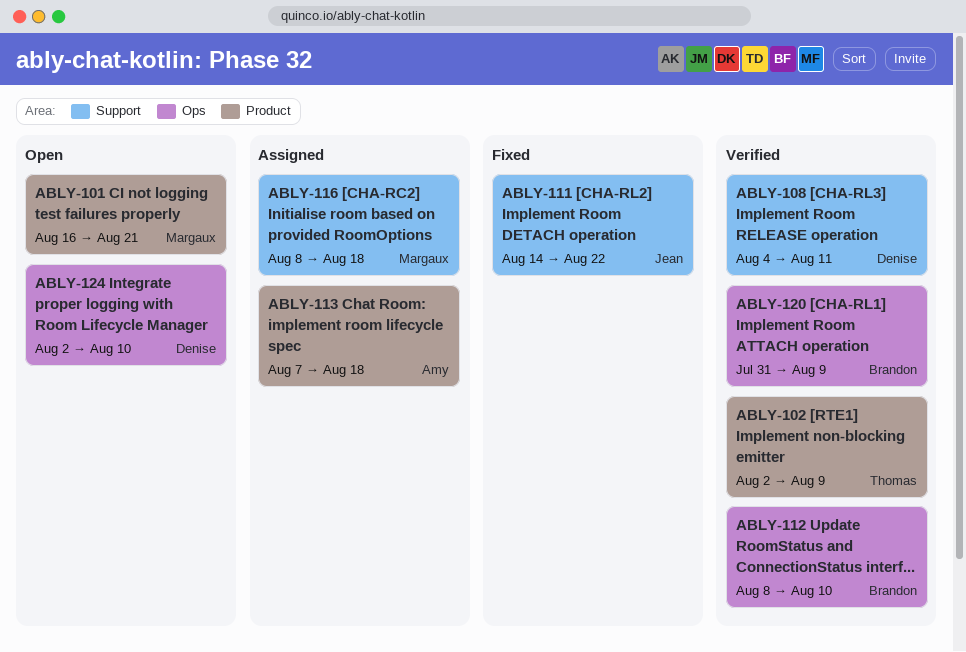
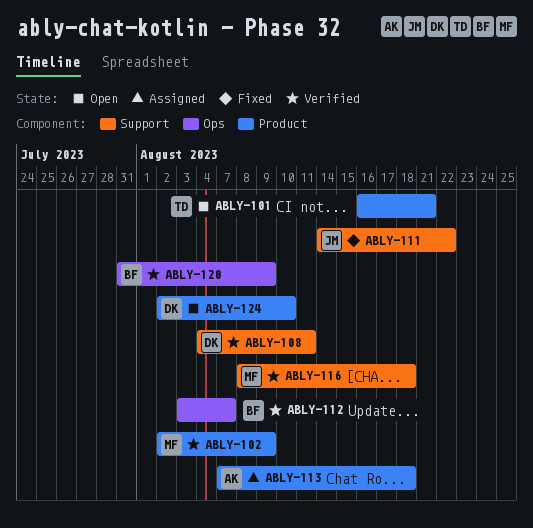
ABLY-101, owner: Margaux -> Thomas
ABLY-102, owner: Thomas -> Margaux
ABLY-112, start: Aug 8 -> Aug 3
ABLY-112, due: Aug 10 -> Aug 7
ABLY-116, status: Assigned -> Verified
ABLY-124, label: Ops -> Product

